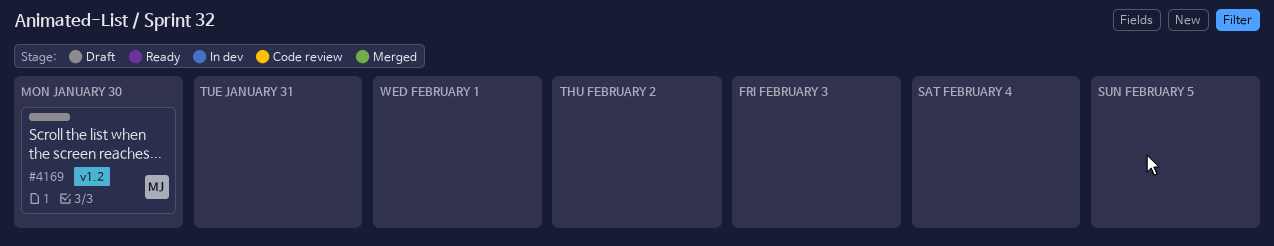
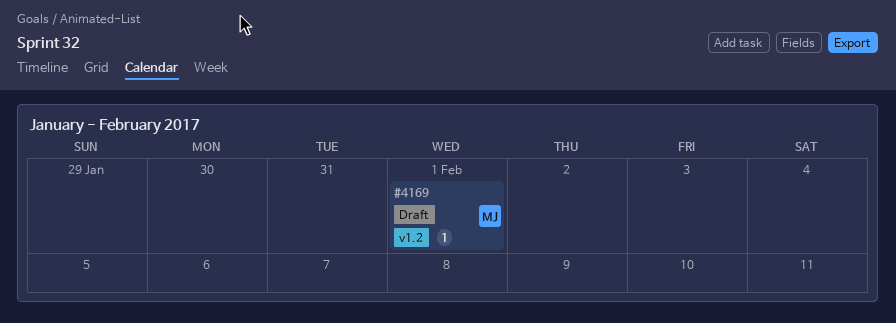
#4169, due: Jan 30 -> Feb 1

